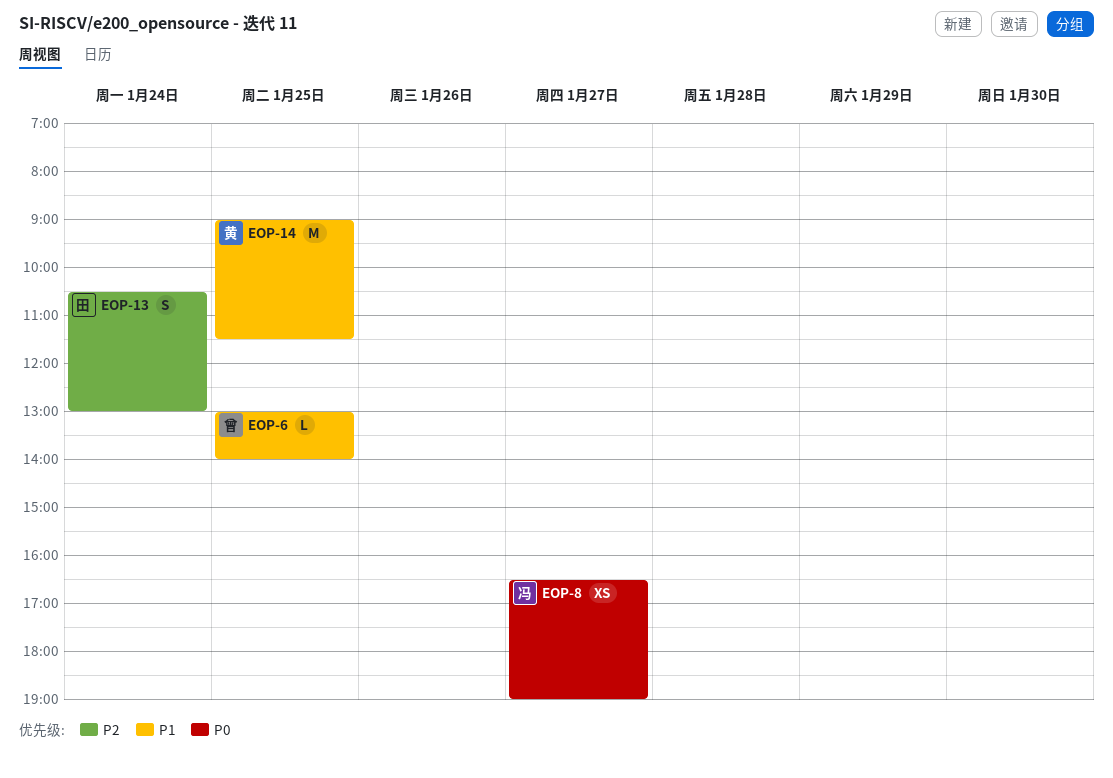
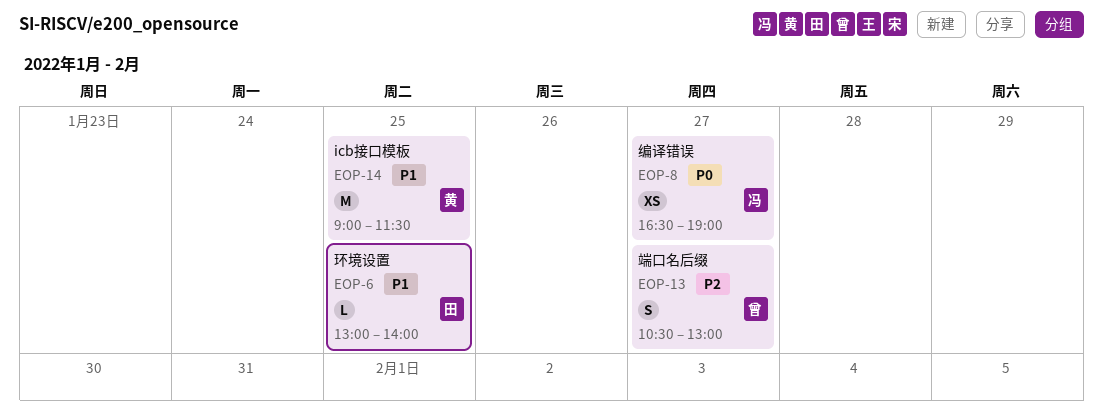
EOP-6, owner: 曾 -> 田
EOP-13, owner: 田 -> 曾
EOP-13, day: Jan 24 -> Jan 27

